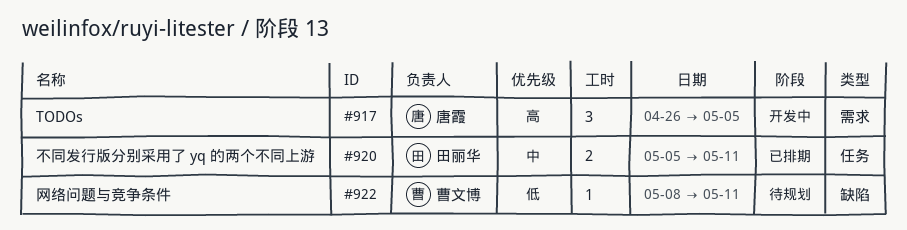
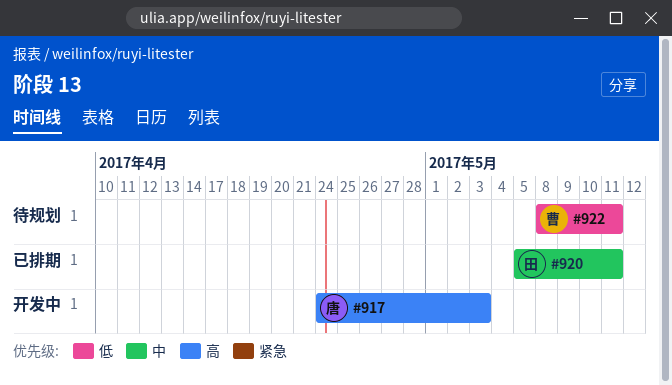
#917, start: Apr 26 -> Apr 24
#917, due: May 5 -> May 3

